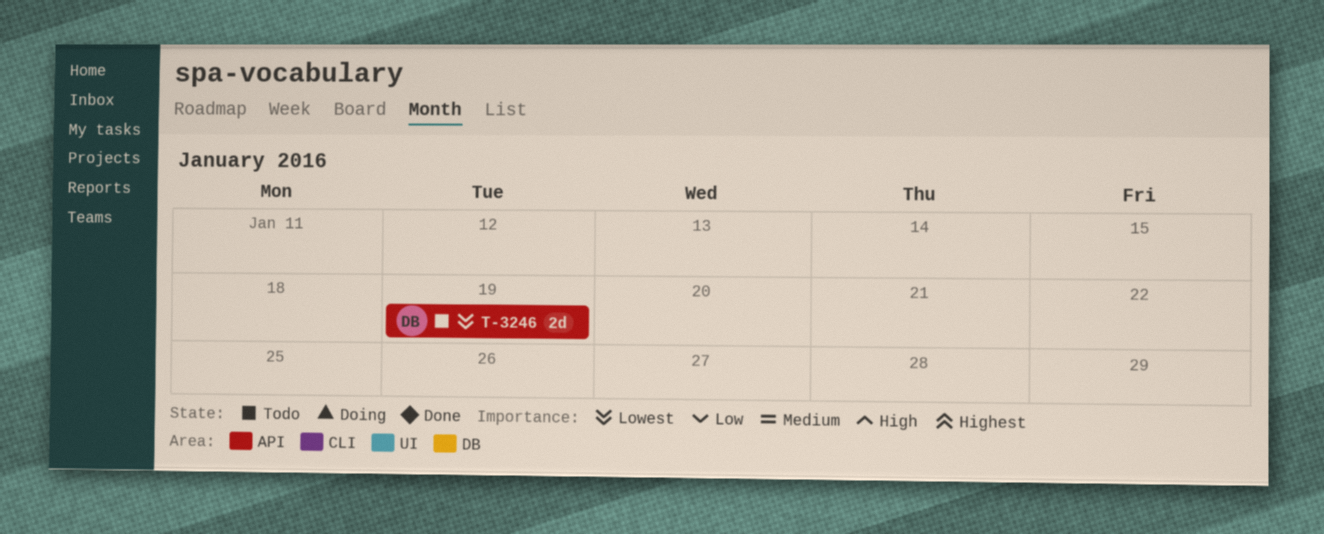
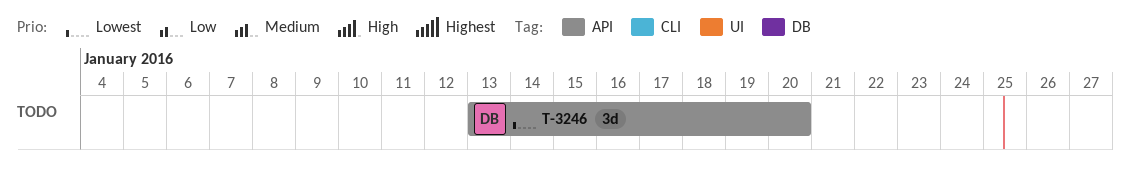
T-3246, estimate: 2d -> 3d
T-3246, start: Jan 19 -> Jan 13
T-3246, due: Jan 19 -> Jan 20

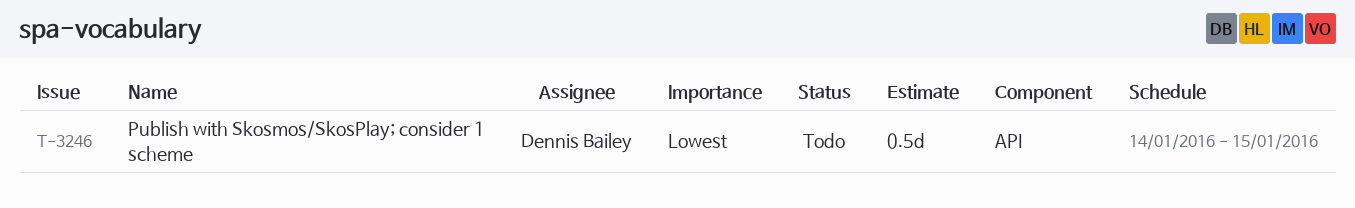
T-3246, estimate: 3d -> 0.5d
T-3246, start: Jan 13 -> Jan 14
T-3246, due: Jan 20 -> Jan 15

